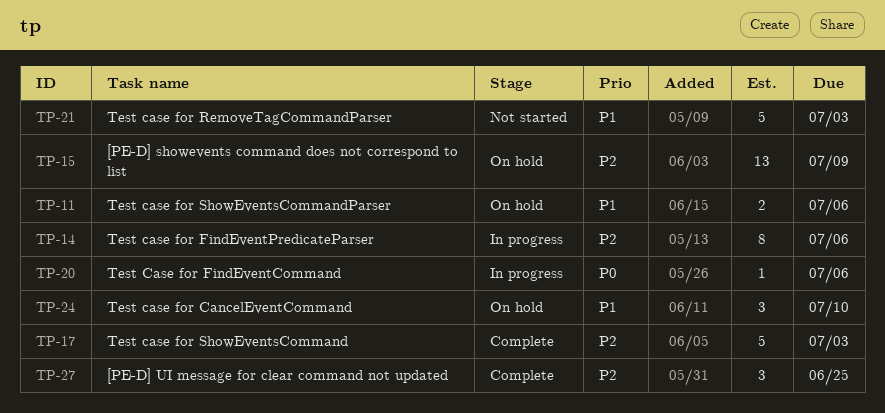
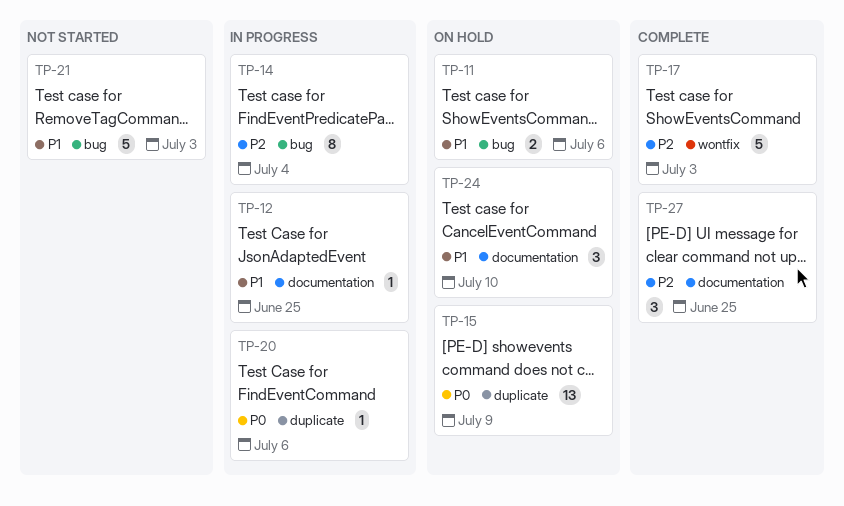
TP-12: none -> present
TP-14, due: Jul 6 -> Jul 4
TP-15, priority: P2 -> P0

